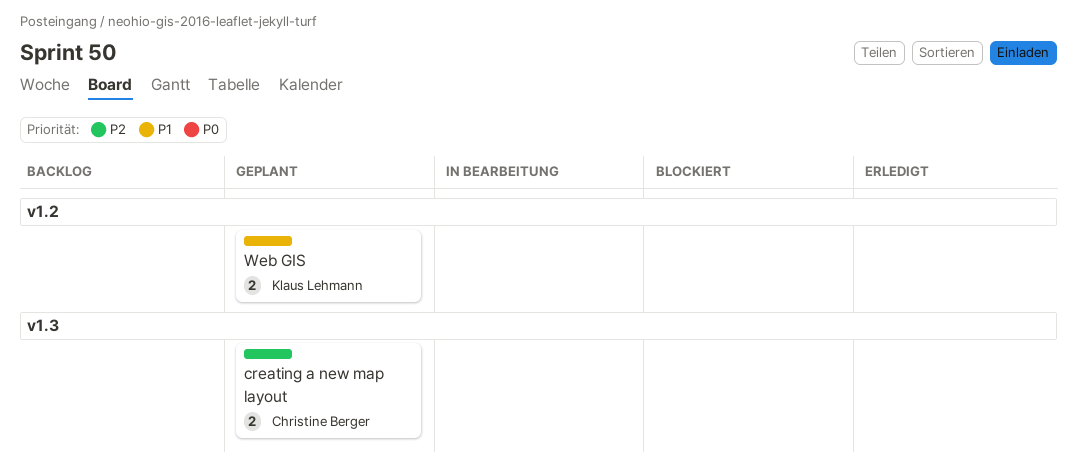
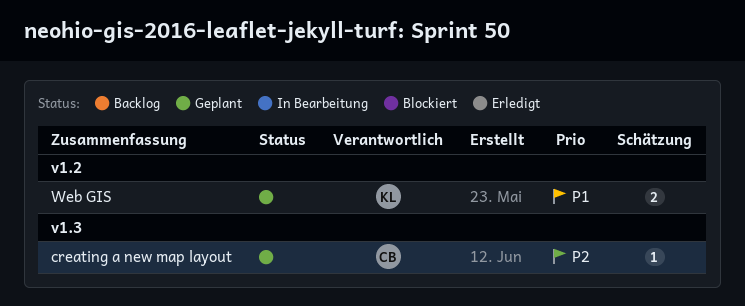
creating a new map layout, estimate: 2 -> 1

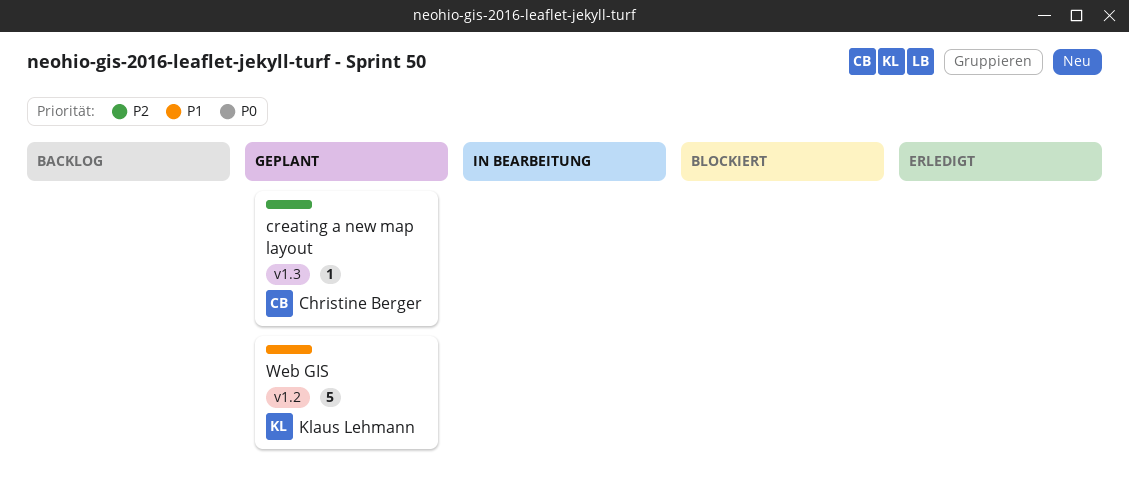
Web GIS, estimate: 2 -> 5

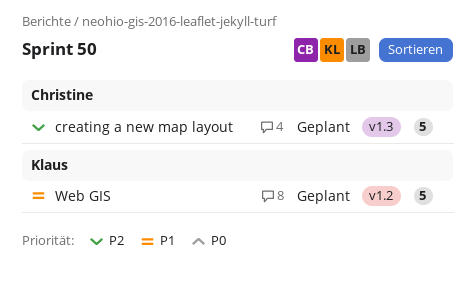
creating a new map layout, estimate: 1 -> 5

